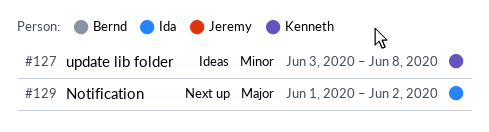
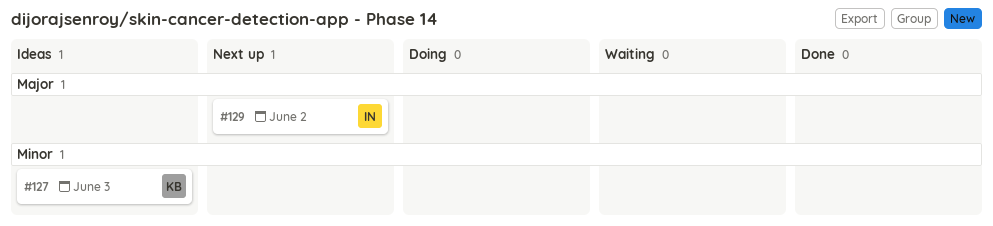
#127, due: Jun 8 -> Jun 3

